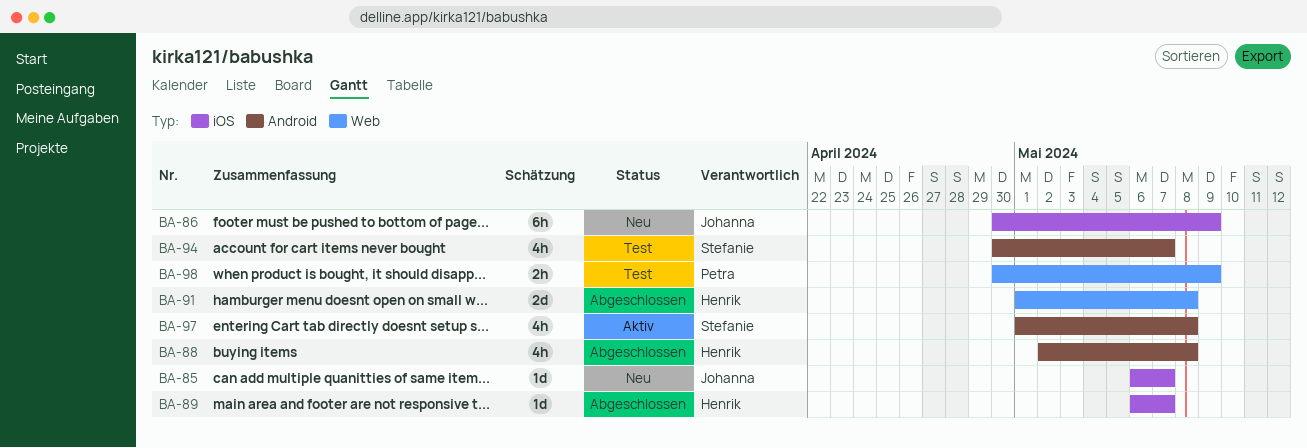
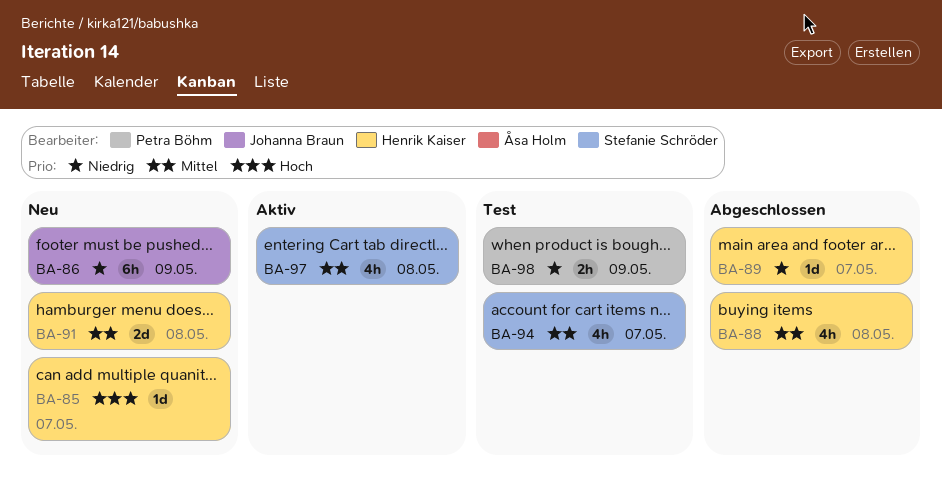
BA-85, owner: Johanna Braun -> Henrik Kaiser
BA-91, status: Abgeschlossen -> Neu

